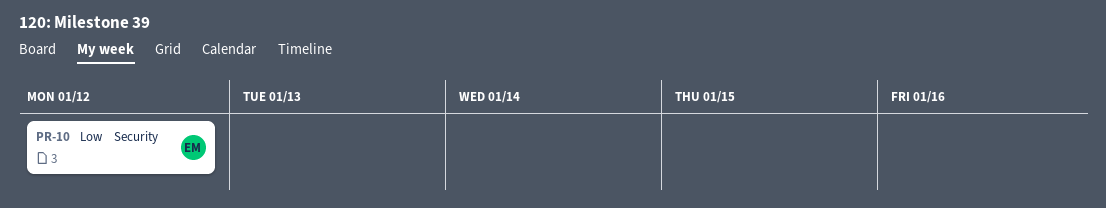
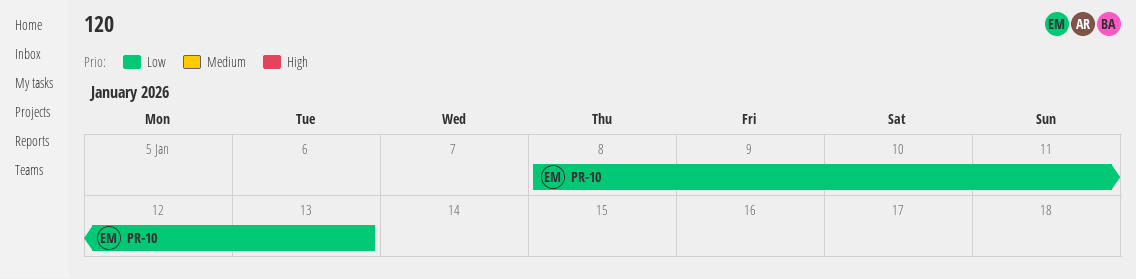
PR-10, due: Jan 12 -> Jan 13

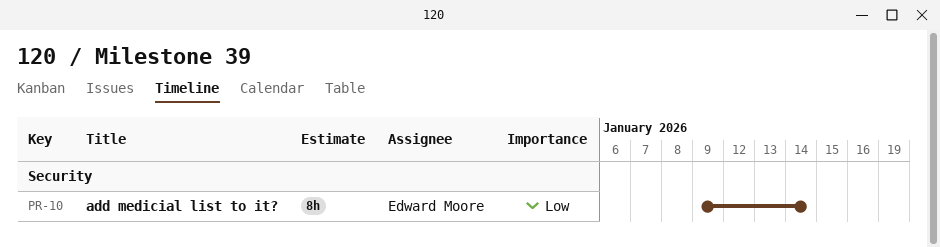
PR-10, start: Jan 8 -> Jan 9
PR-10, due: Jan 13 -> Jan 14

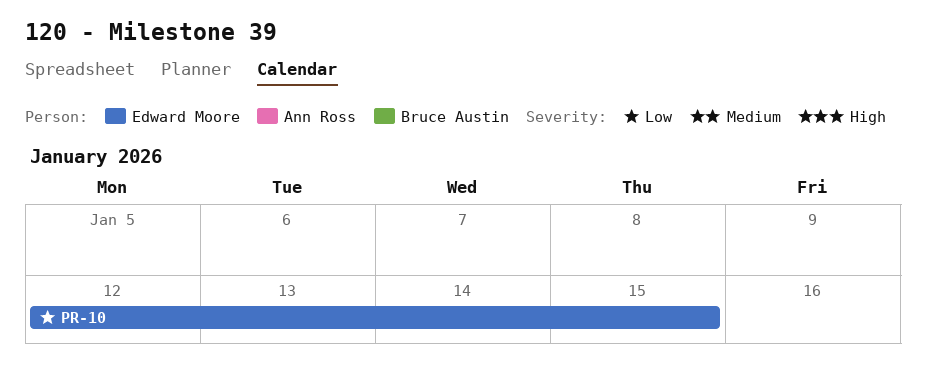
PR-10, start: Jan 9 -> Jan 12
PR-10, due: Jan 14 -> Jan 15

